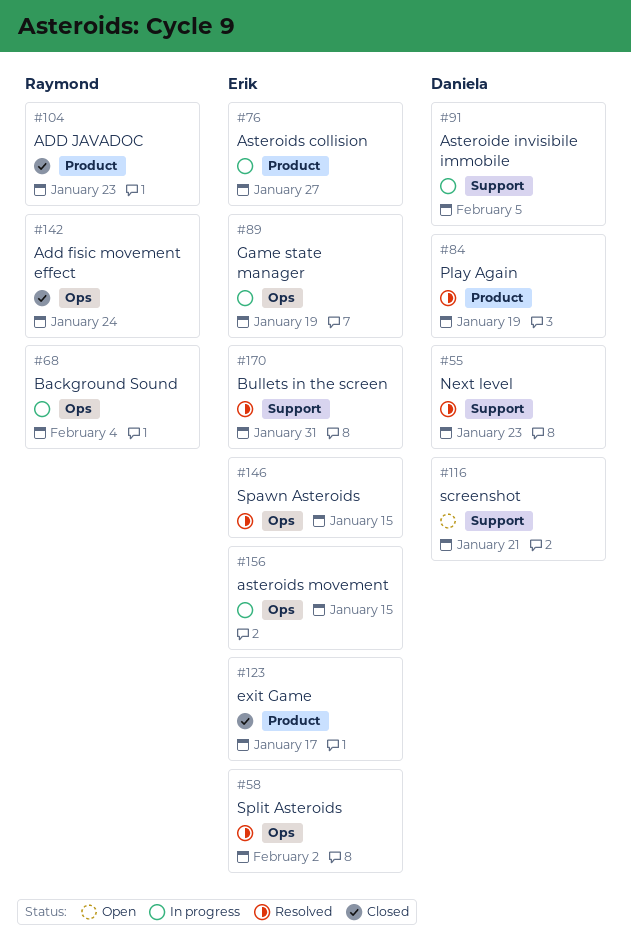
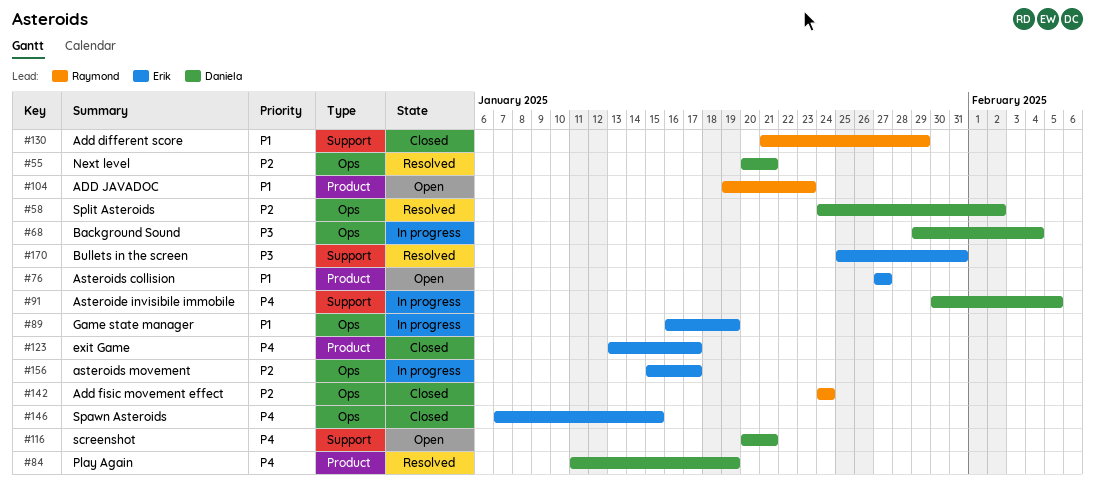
#55, label: Support -> Ops
#55, due: Jan 23 -> Jan 21
#58, owner: Erik -> Daniela
#68, owner: Raymond -> Daniela
#76, status: In progress -> Open
#104, status: Closed -> Open
#130: none -> present
#146, status: Resolved -> Closed
#156, due: Jan 15 -> Jan 17

